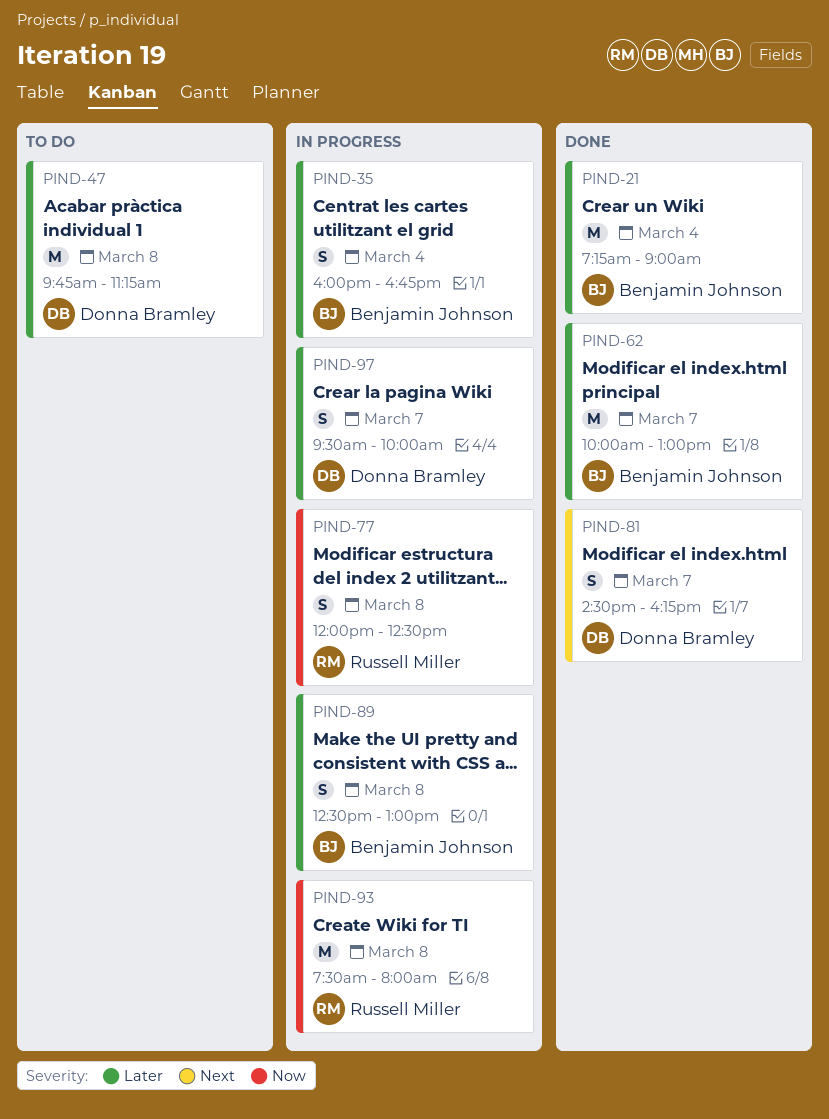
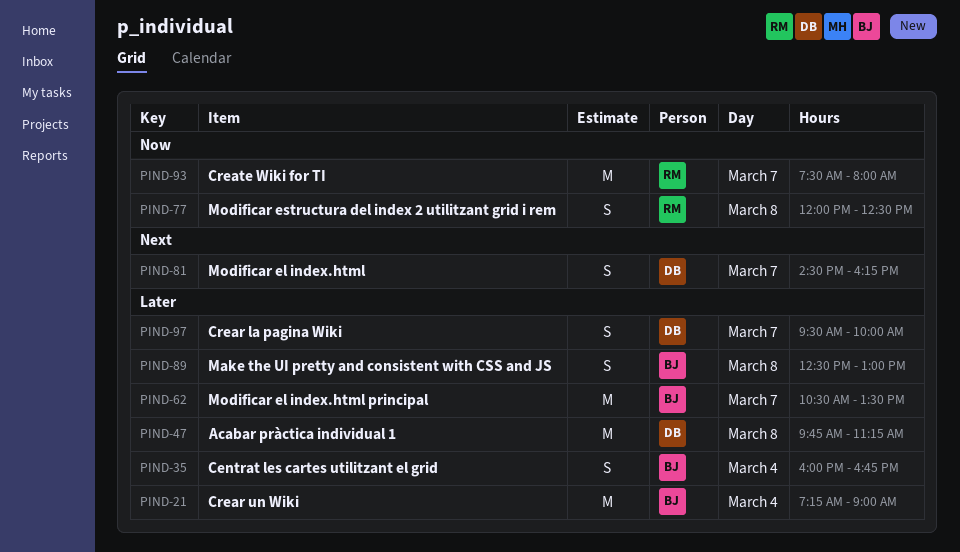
PIND-62, begins: 10:00 -> 10:30
PIND-62, ends: 13:00 -> 13:30
PIND-93, day: Mar 8 -> Mar 7

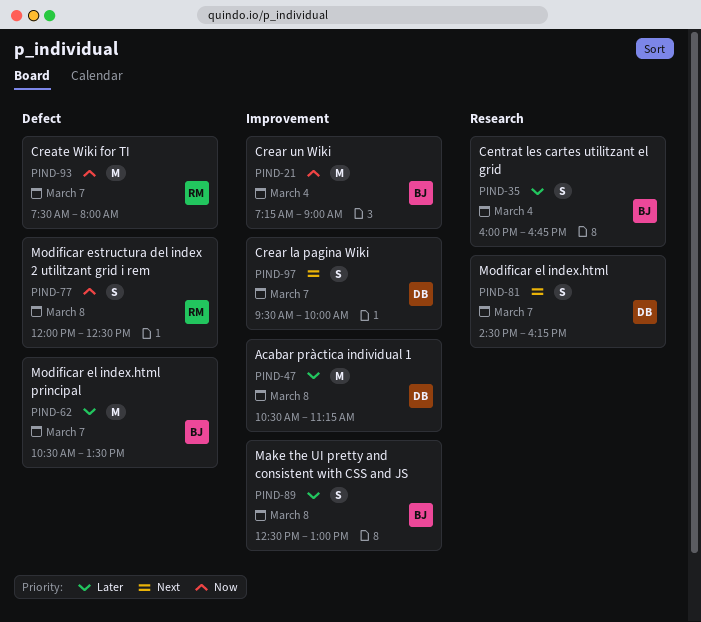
PIND-21, priority: Later -> Now
PIND-47, begins: 09:45 -> 10:30
PIND-97, priority: Later -> Next

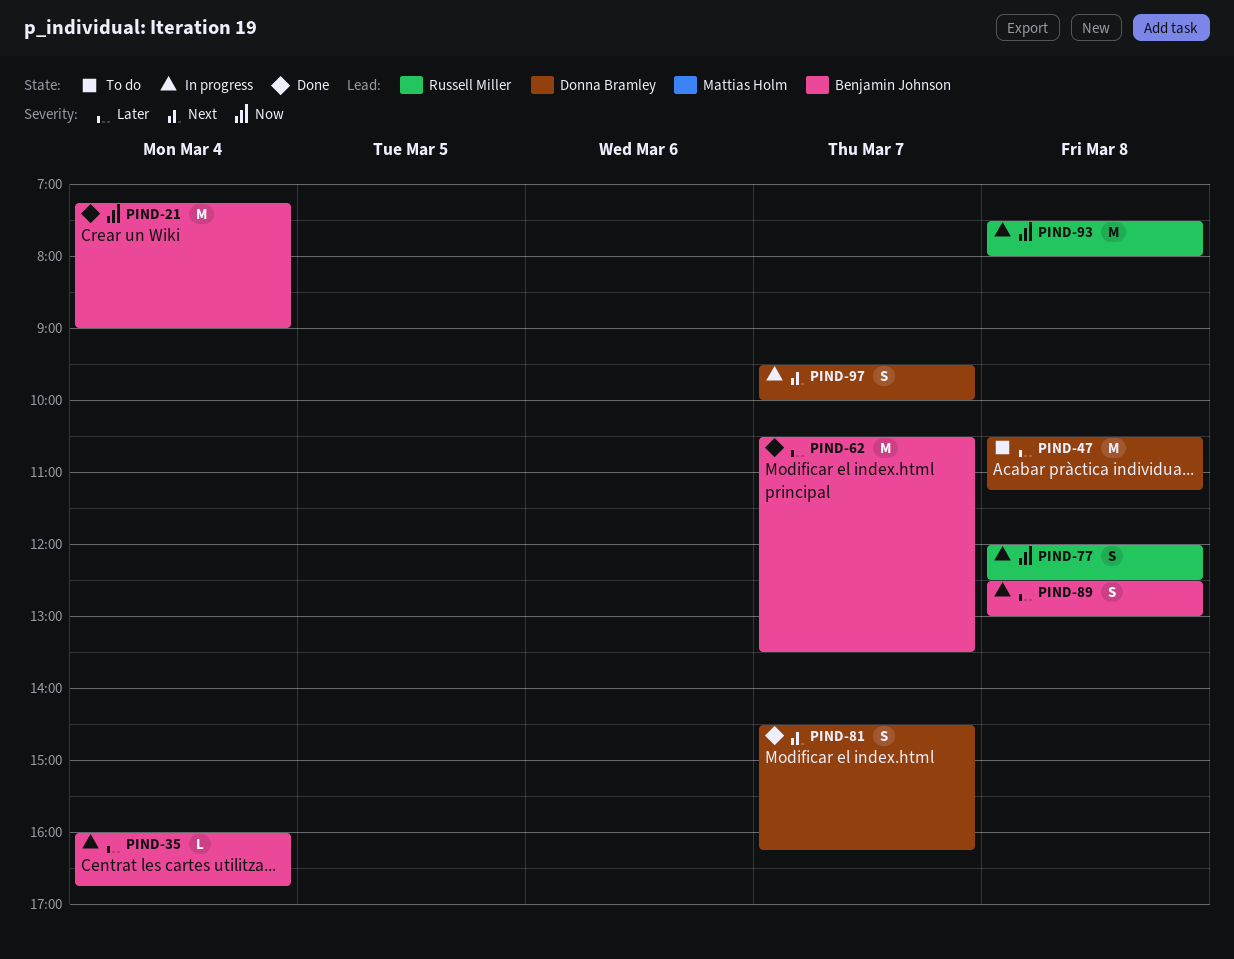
PIND-35, estimate: S -> L
PIND-93, day: Mar 7 -> Mar 8

